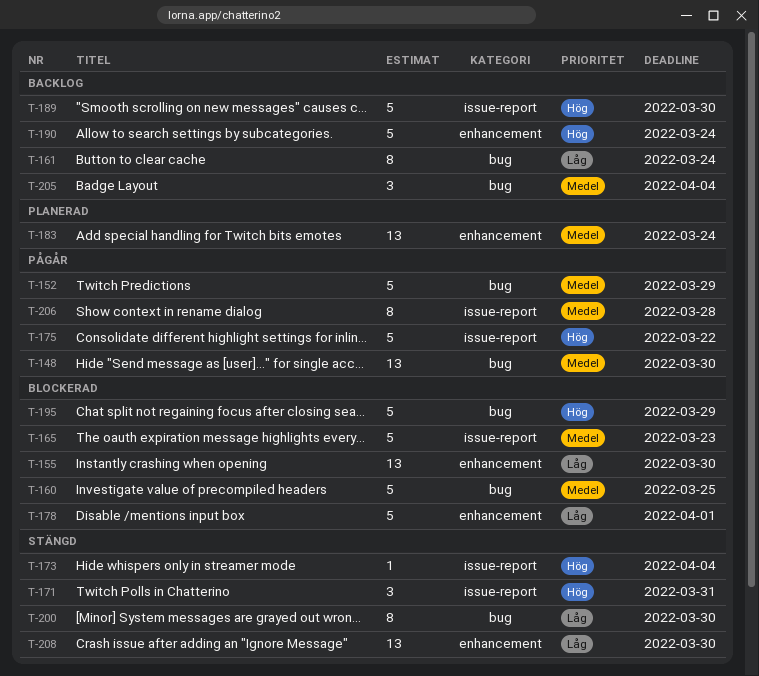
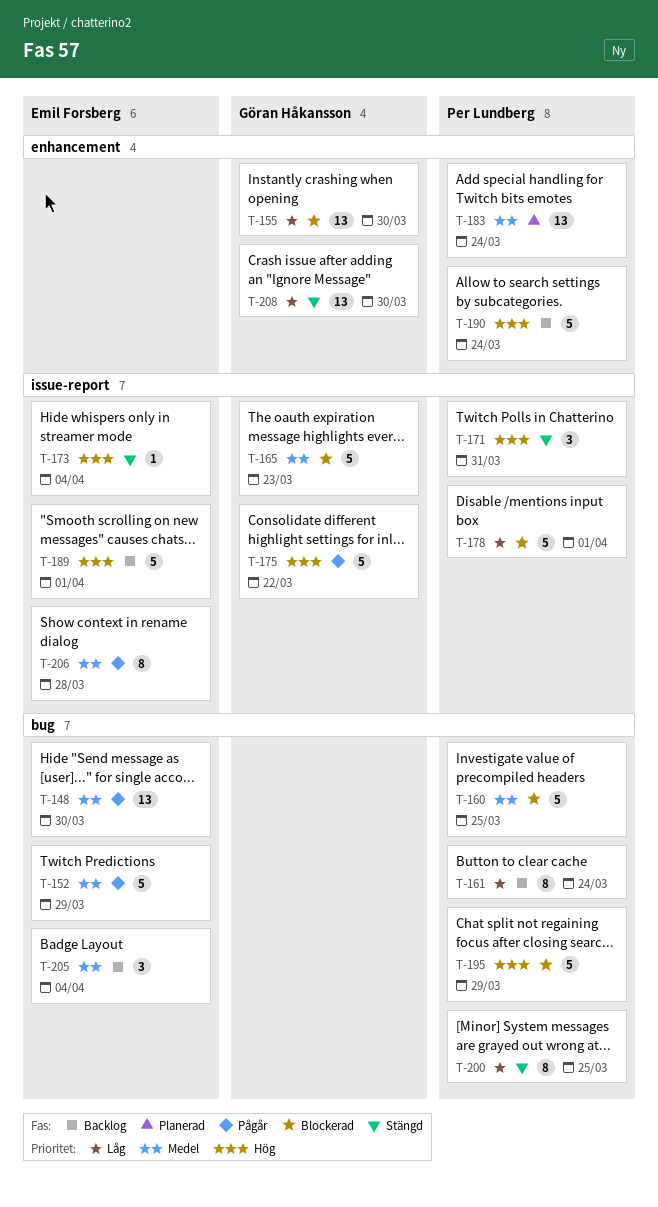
T-178, label: enhancement -> issue-report
T-189, due: Mar 30 -> Apr 1
T-200, due: Mar 30 -> Mar 25

